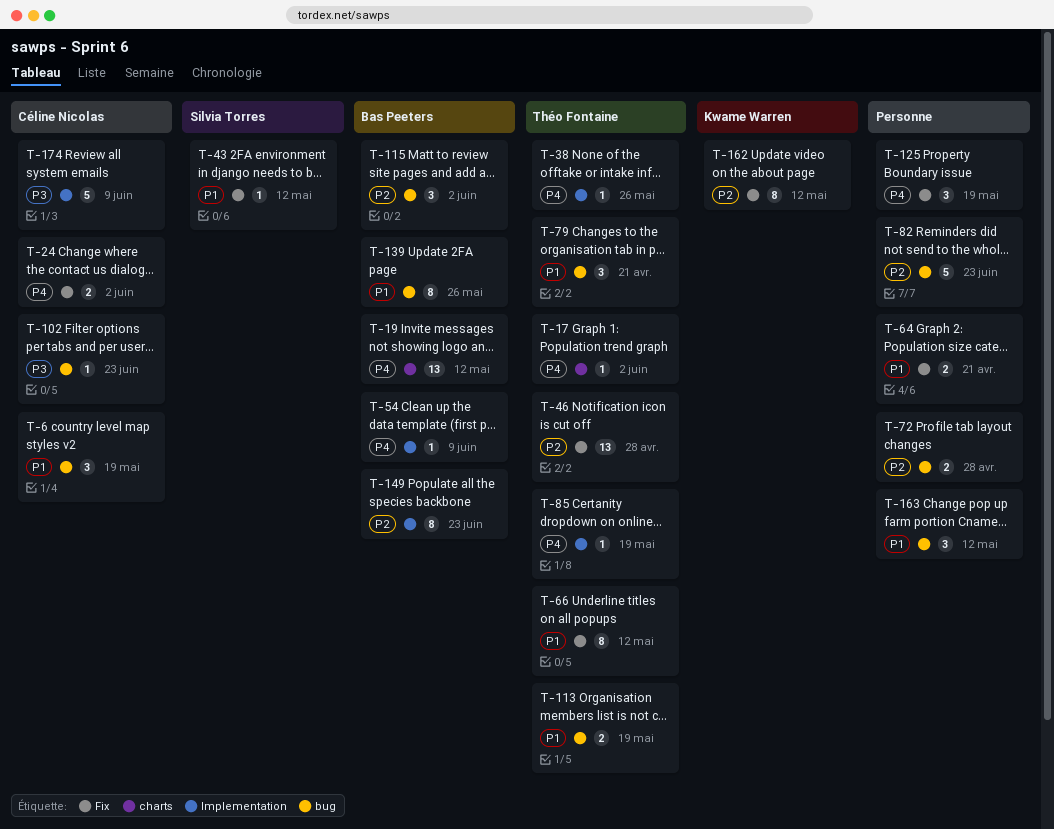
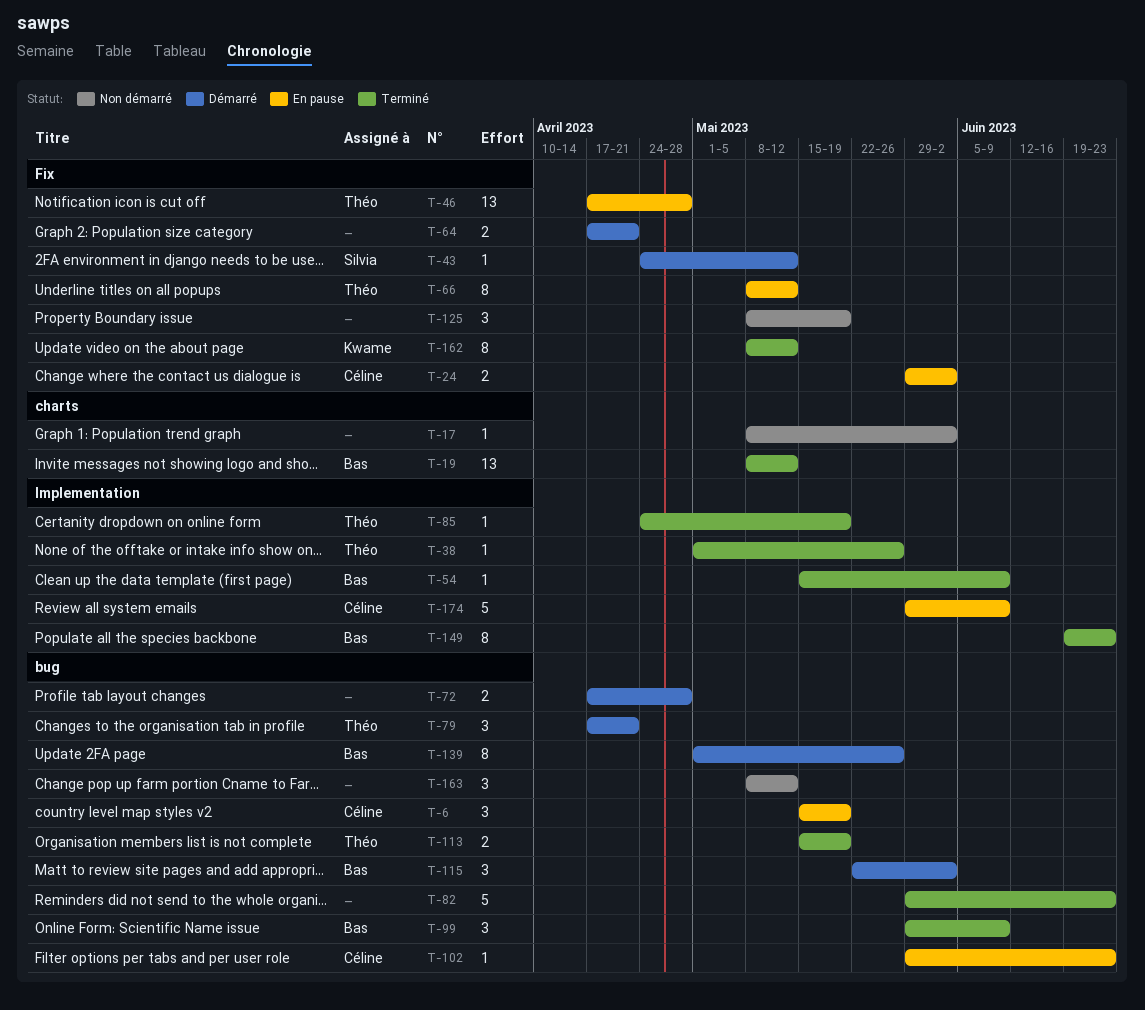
T-17, owner: Théo Fontaine -> none
T-99: none -> present

